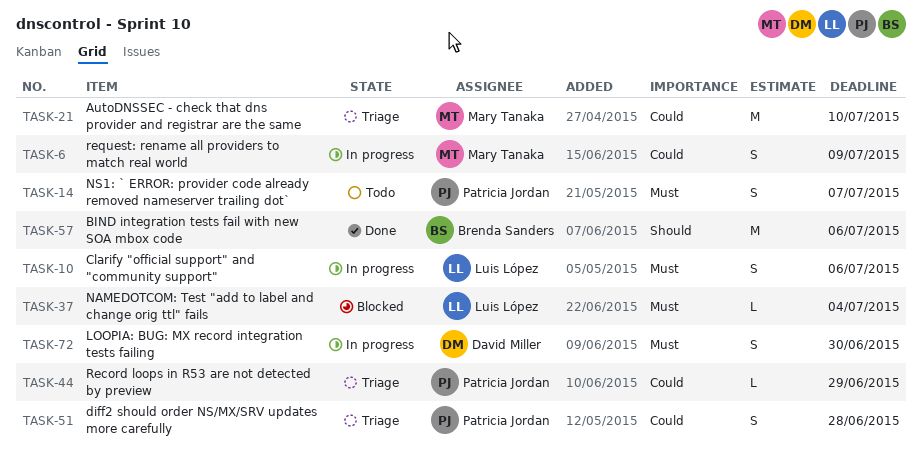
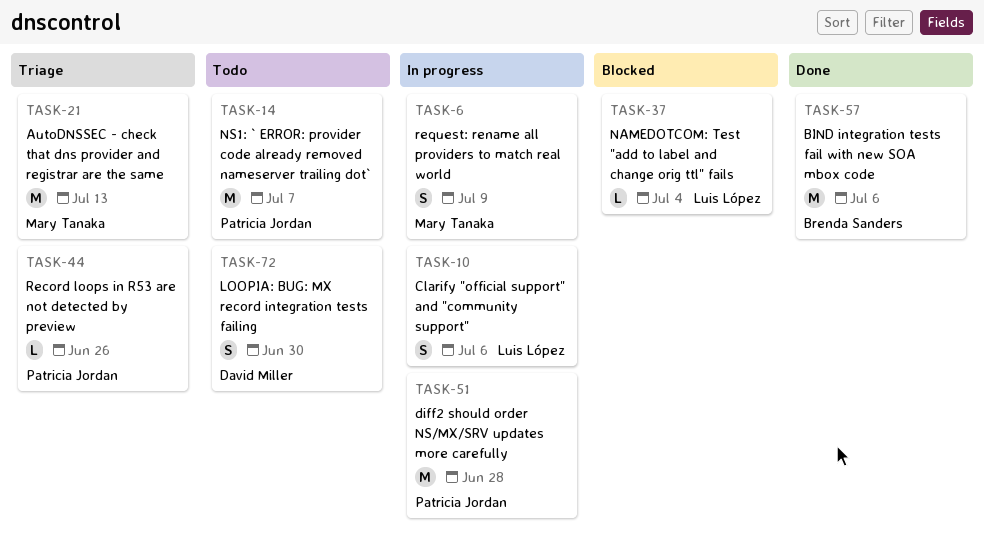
TASK-14, estimate: S -> M
TASK-21, due: Jul 10 -> Jul 13
TASK-44, due: Jun 29 -> Jun 26
TASK-51, status: Triage -> In progress
TASK-51, estimate: S -> M
TASK-72, status: In progress -> Todo

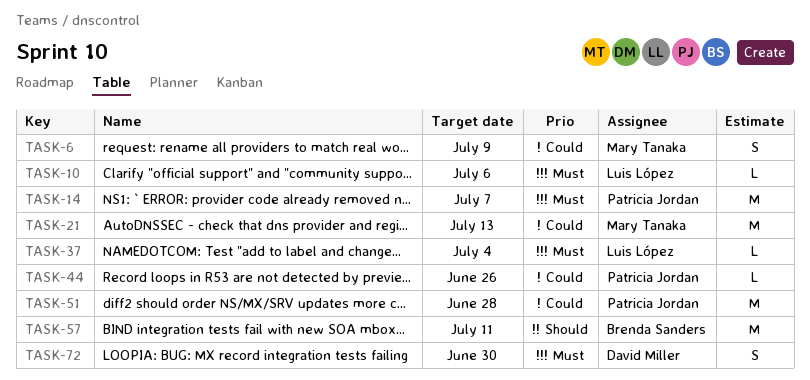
TASK-10, estimate: S -> L
TASK-57, due: Jul 6 -> Jul 11

